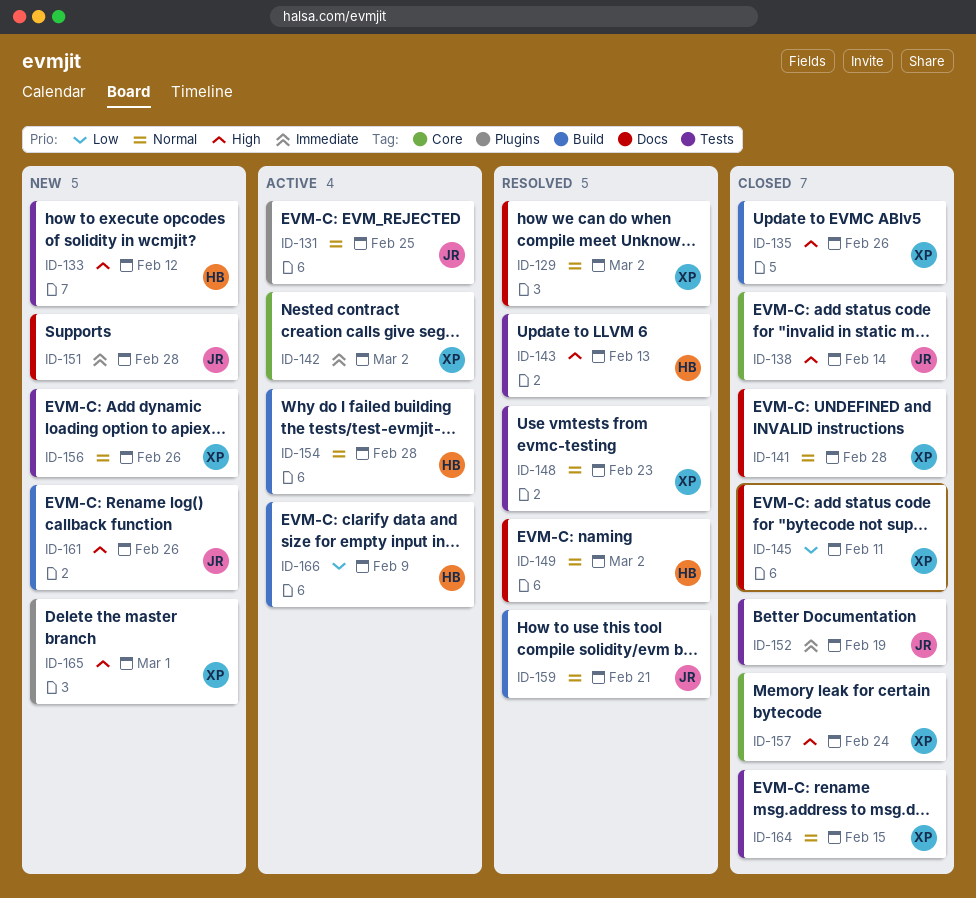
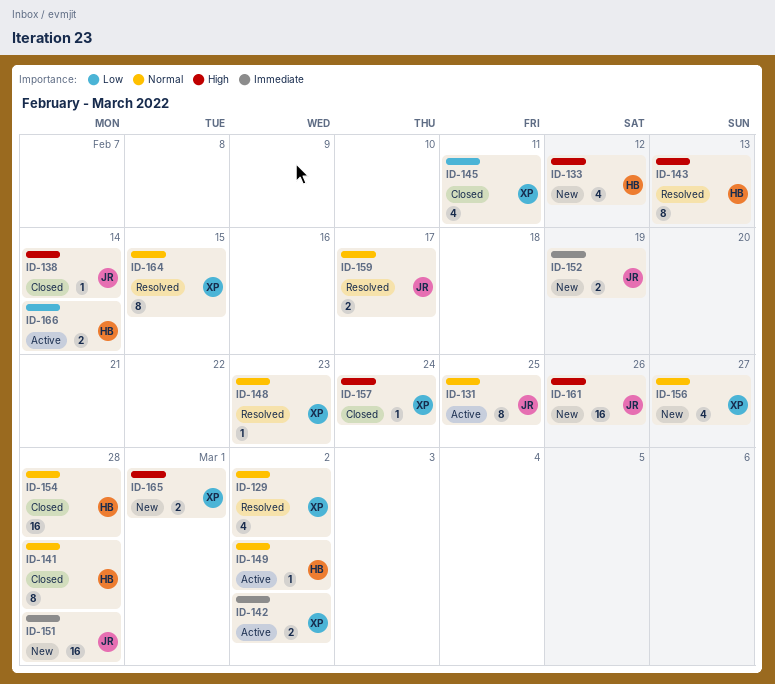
ID-135: present -> none
ID-141, owner: XP -> HB
ID-149, status: Resolved -> Active
ID-152, status: Closed -> New
ID-154, status: Active -> Closed
ID-156, due: Feb 26 -> Feb 27
ID-159, due: Feb 21 -> Feb 17
ID-164, status: Closed -> Resolved
ID-166, due: Feb 9 -> Feb 14

